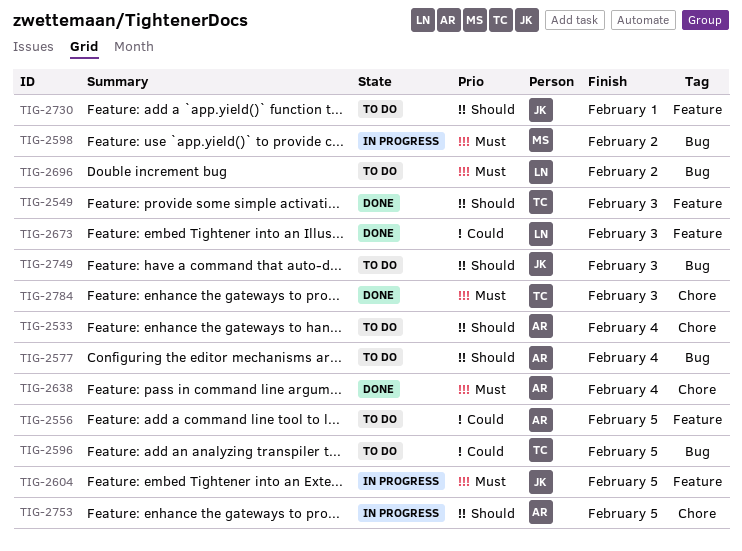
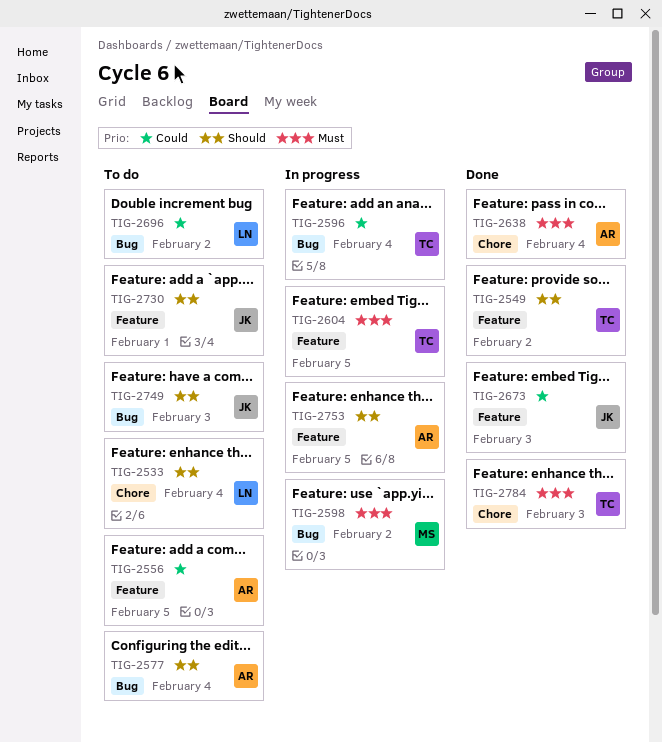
TIG-2533, owner: AR -> LN
TIG-2549, due: Feb 3 -> Feb 2
TIG-2596, status: To do -> In progress
TIG-2596, due: Feb 5 -> Feb 4
TIG-2604, owner: JK -> TC
TIG-2673, owner: LN -> JK
TIG-2696, priority: Must -> Could
TIG-2753, label: Chore -> Feature

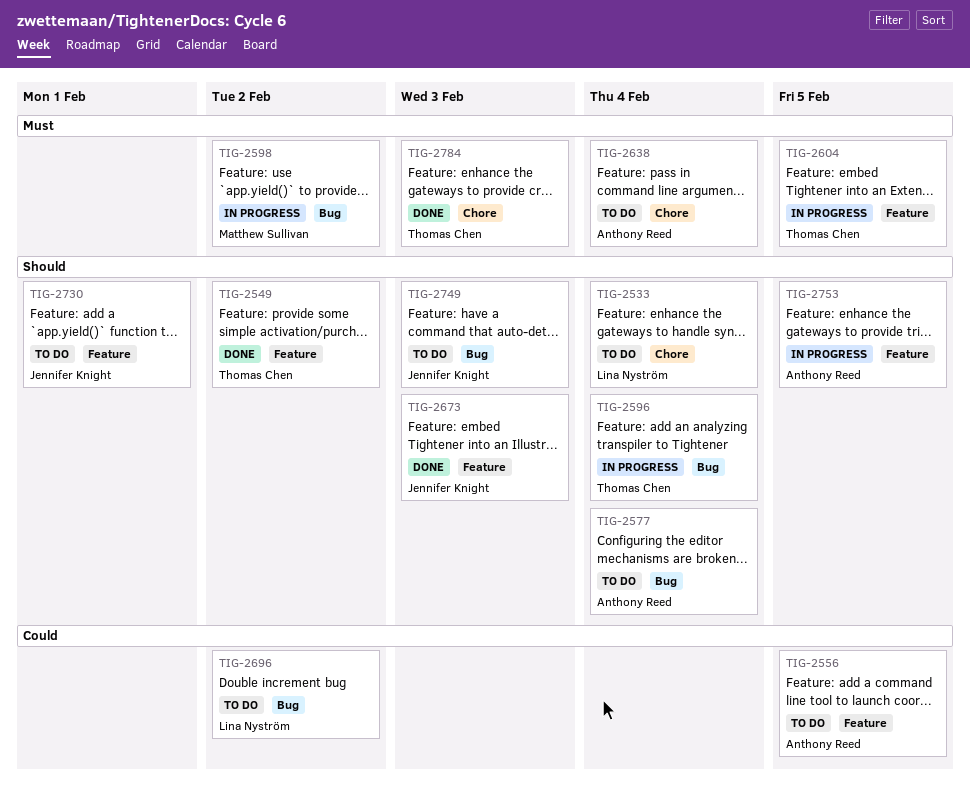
TIG-2596, priority: Could -> Should
TIG-2638, status: Done -> To do
TIG-2673, priority: Could -> Should

